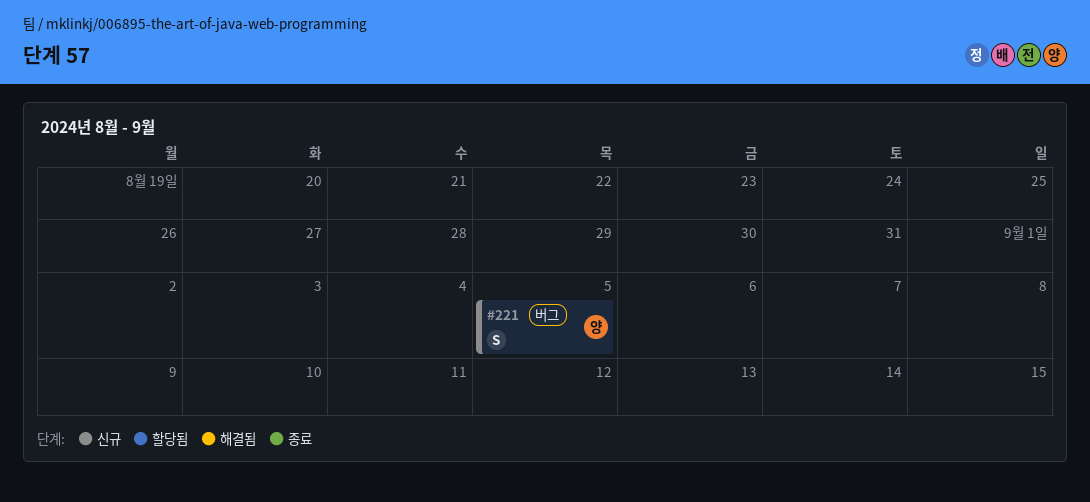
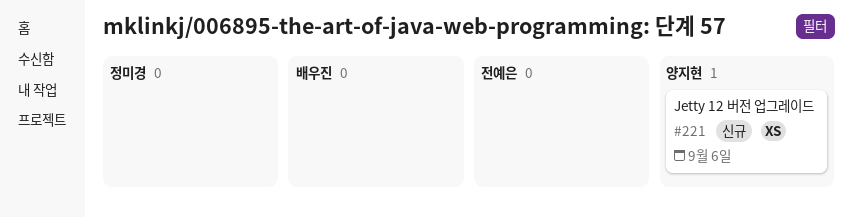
#221, estimate: S -> XS
#221, due: Sep 5 -> Sep 6

